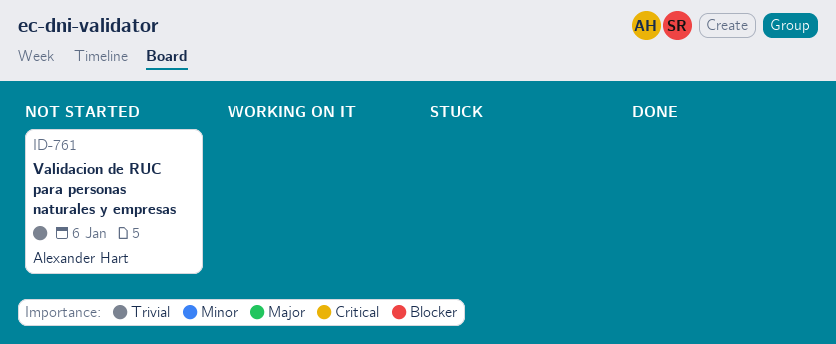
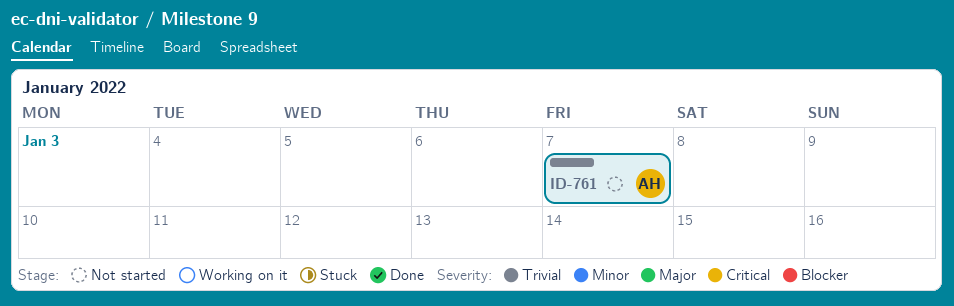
ID-761, due: Jan 6 -> Jan 7

